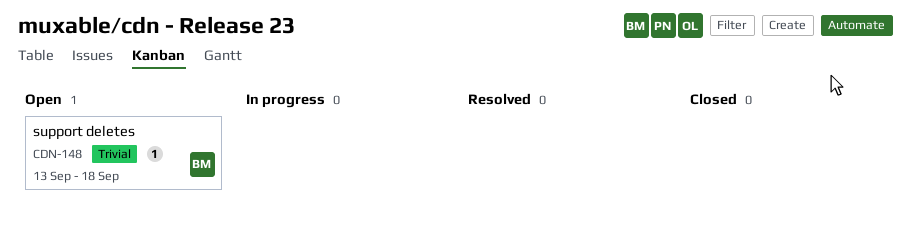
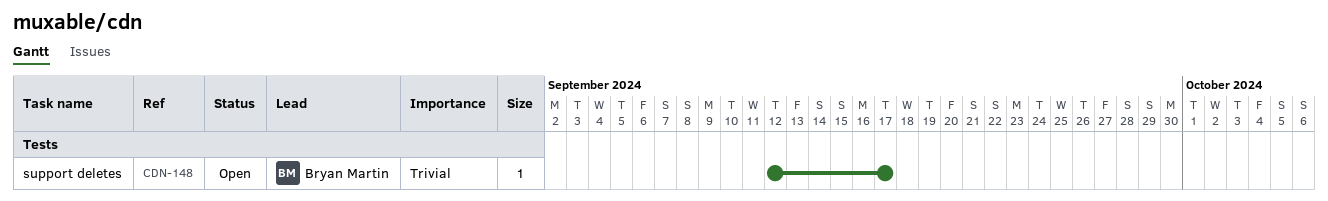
CDN-148, start: Sep 13 -> Sep 12
CDN-148, due: Sep 18 -> Sep 17

